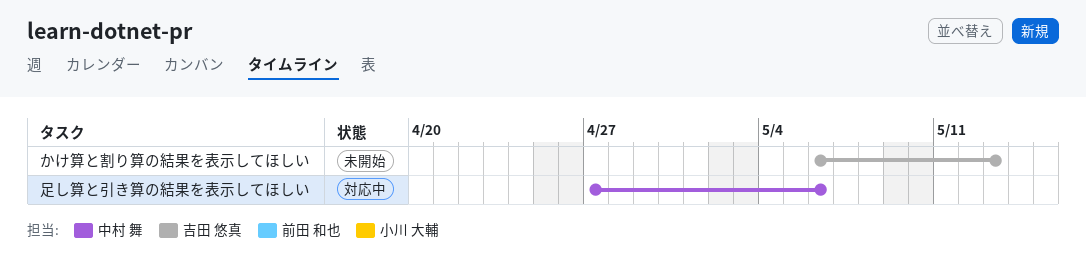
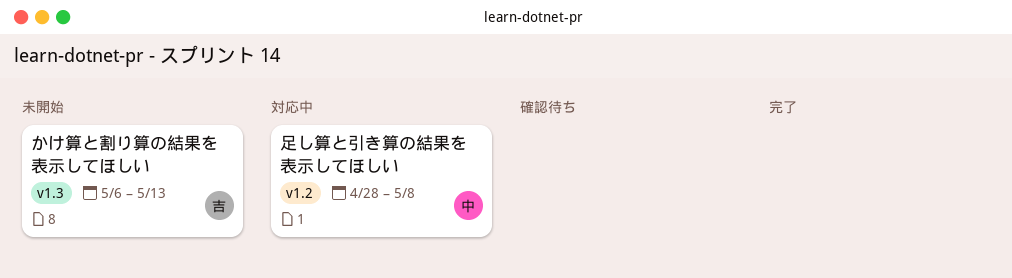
足し算と引き算の結果を表示してほしい, start: Apr 27 -> Apr 28
足し算と引き算の結果を表示してほしい, due: May 6 -> May 8

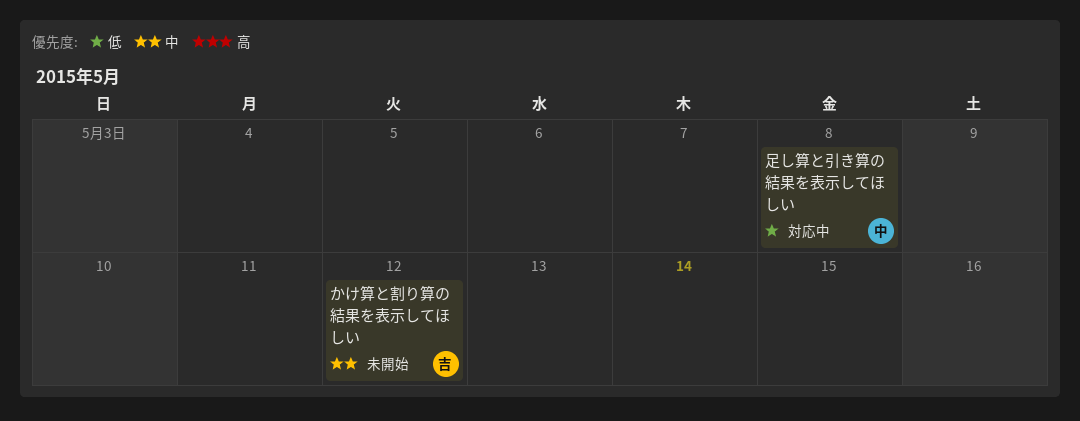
かけ算と割り算の結果を表示してほしい, due: May 13 -> May 12

